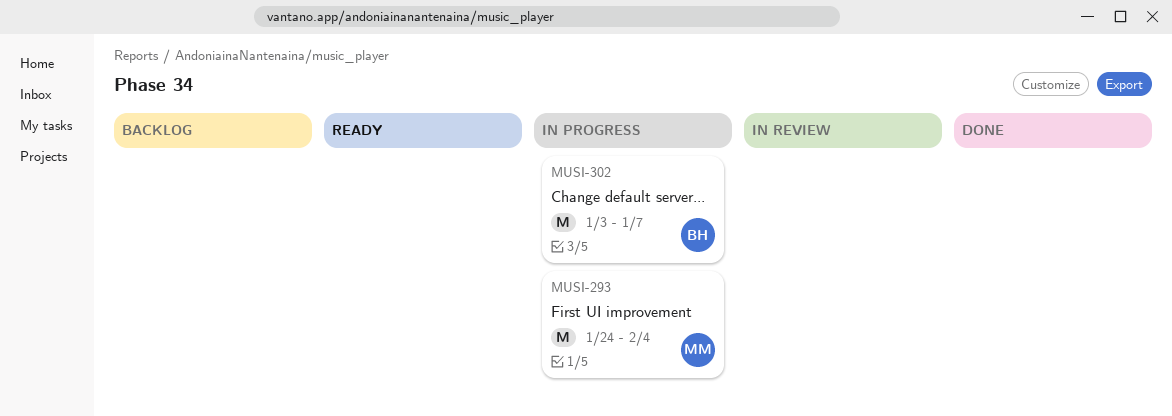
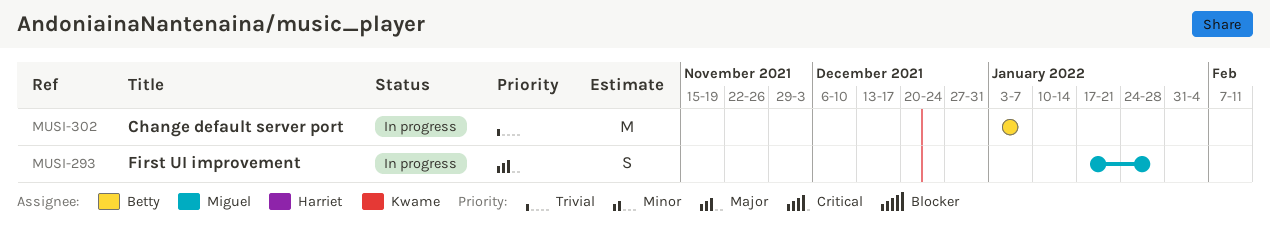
MUSI-293, estimate: M -> S
MUSI-293, start: Jan 24 -> Jan 17
MUSI-293, due: Feb 4 -> Jan 28

